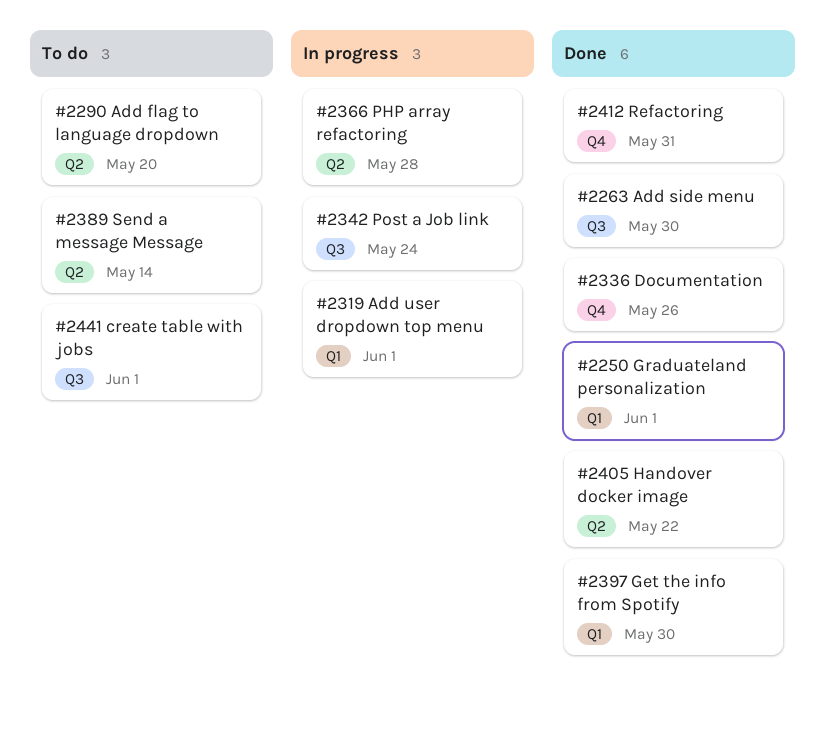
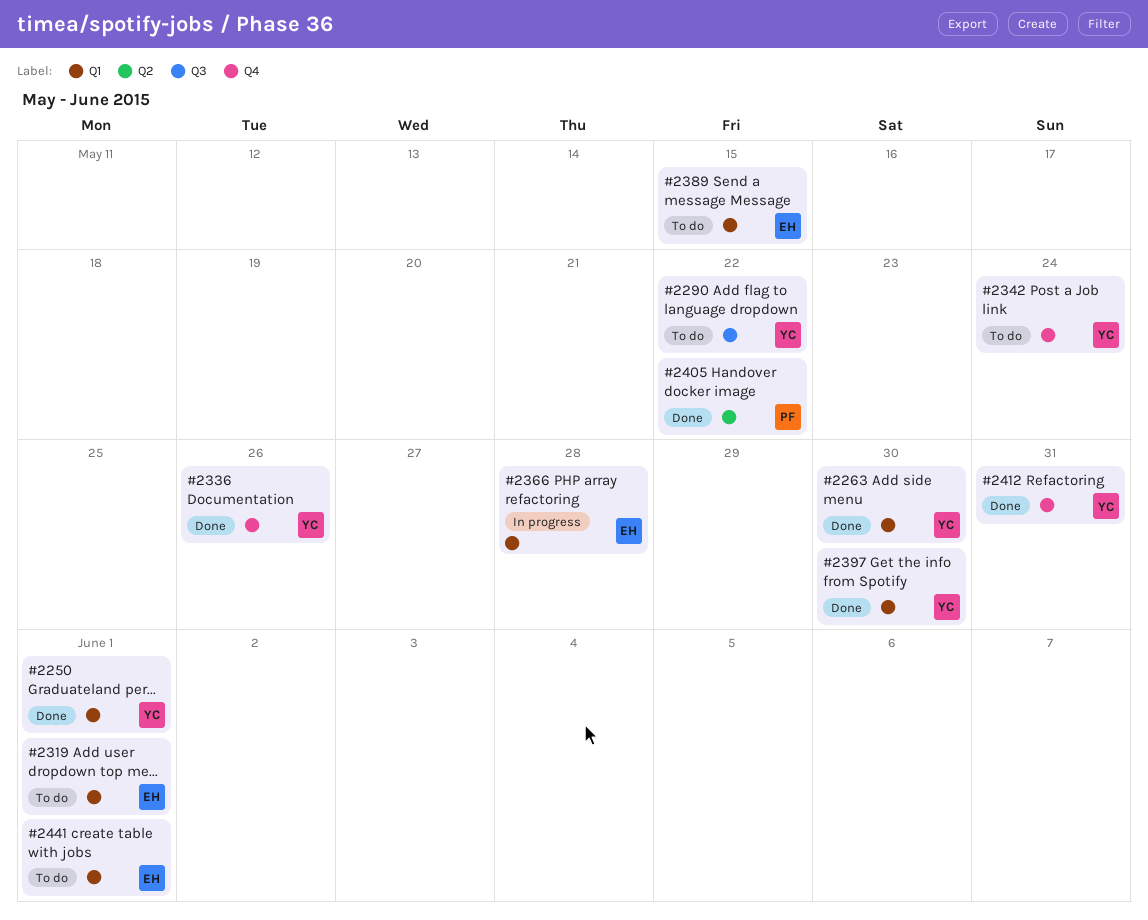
#2263, label: Q3 -> Q1
#2290, label: Q2 -> Q3
#2290, due: May 20 -> May 22
#2319, status: In progress -> To do
#2342, status: In progress -> To do
#2342, label: Q3 -> Q4
#2366, label: Q2 -> Q1
#2389, label: Q2 -> Q1
#2389, due: May 14 -> May 15
#2441, label: Q3 -> Q1

